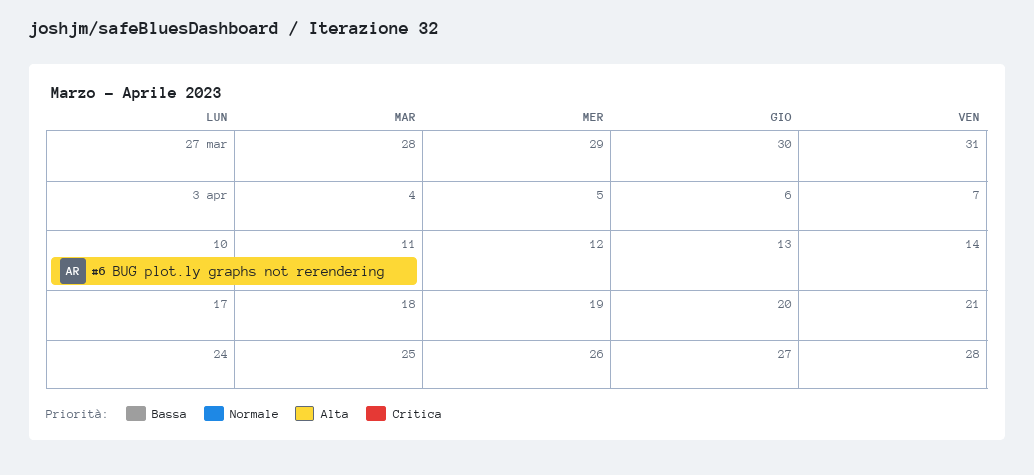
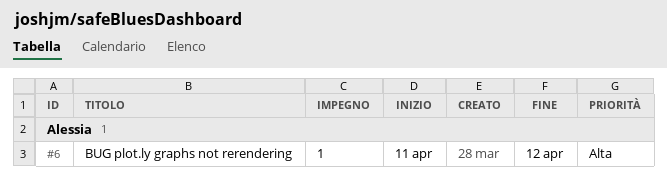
#6, start: Apr 10 -> Apr 11
#6, due: Apr 11 -> Apr 12

